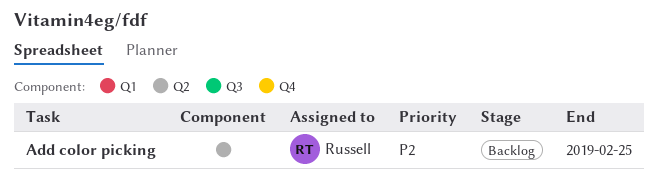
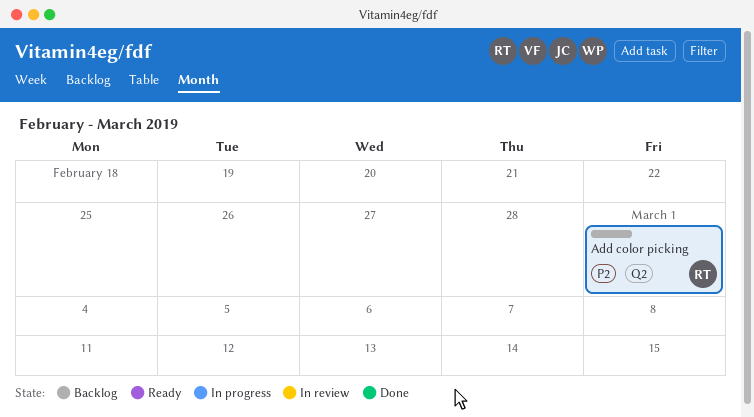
Add color picking, due: Feb 25 -> Mar 1

